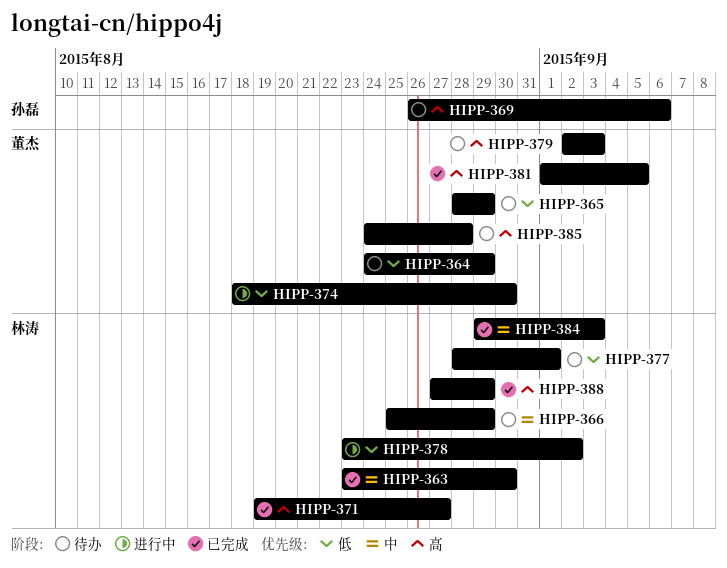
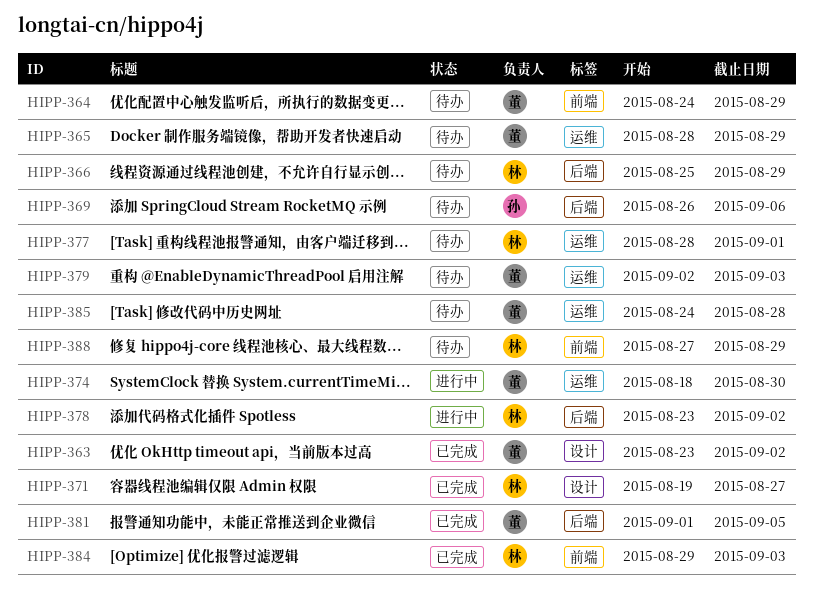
HIPP-363, owner: 林涛 -> 董杰
HIPP-363, due: Aug 30 -> Sep 2
HIPP-388, status: 已完成 -> 待办

